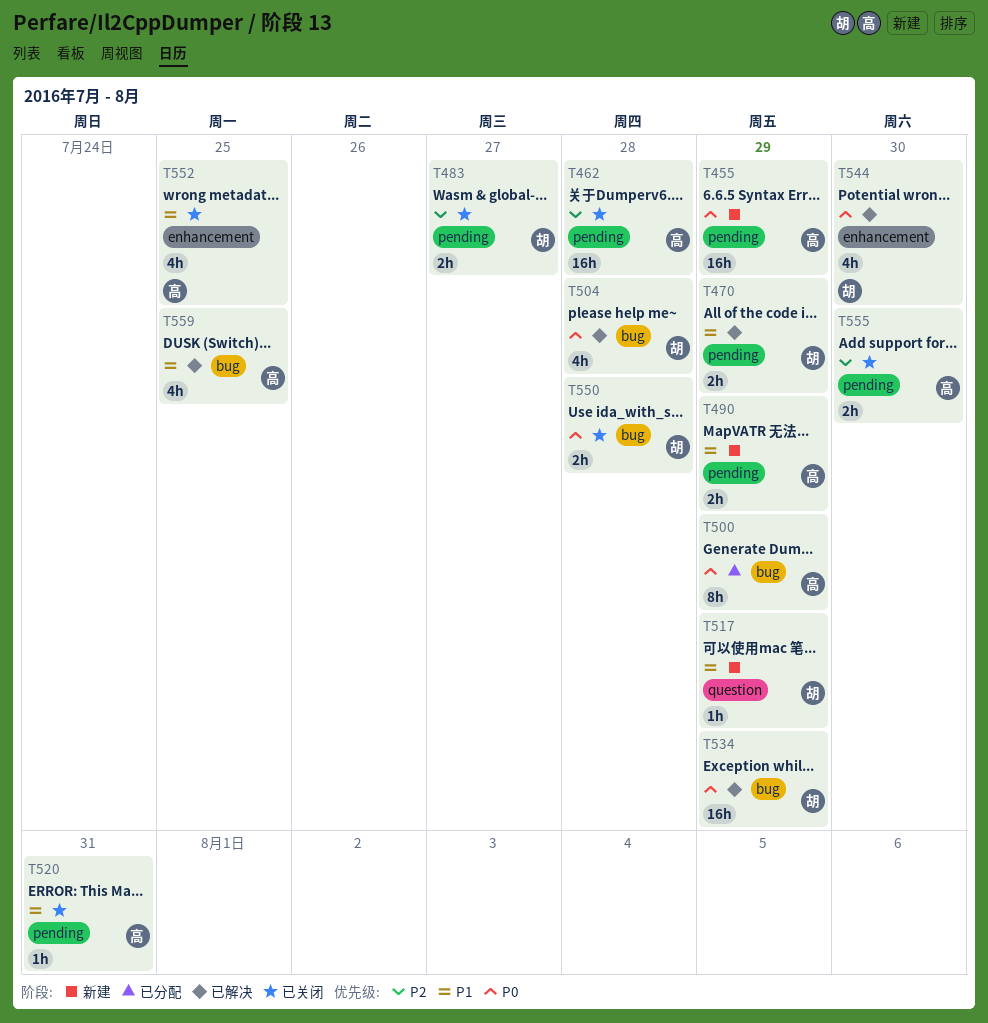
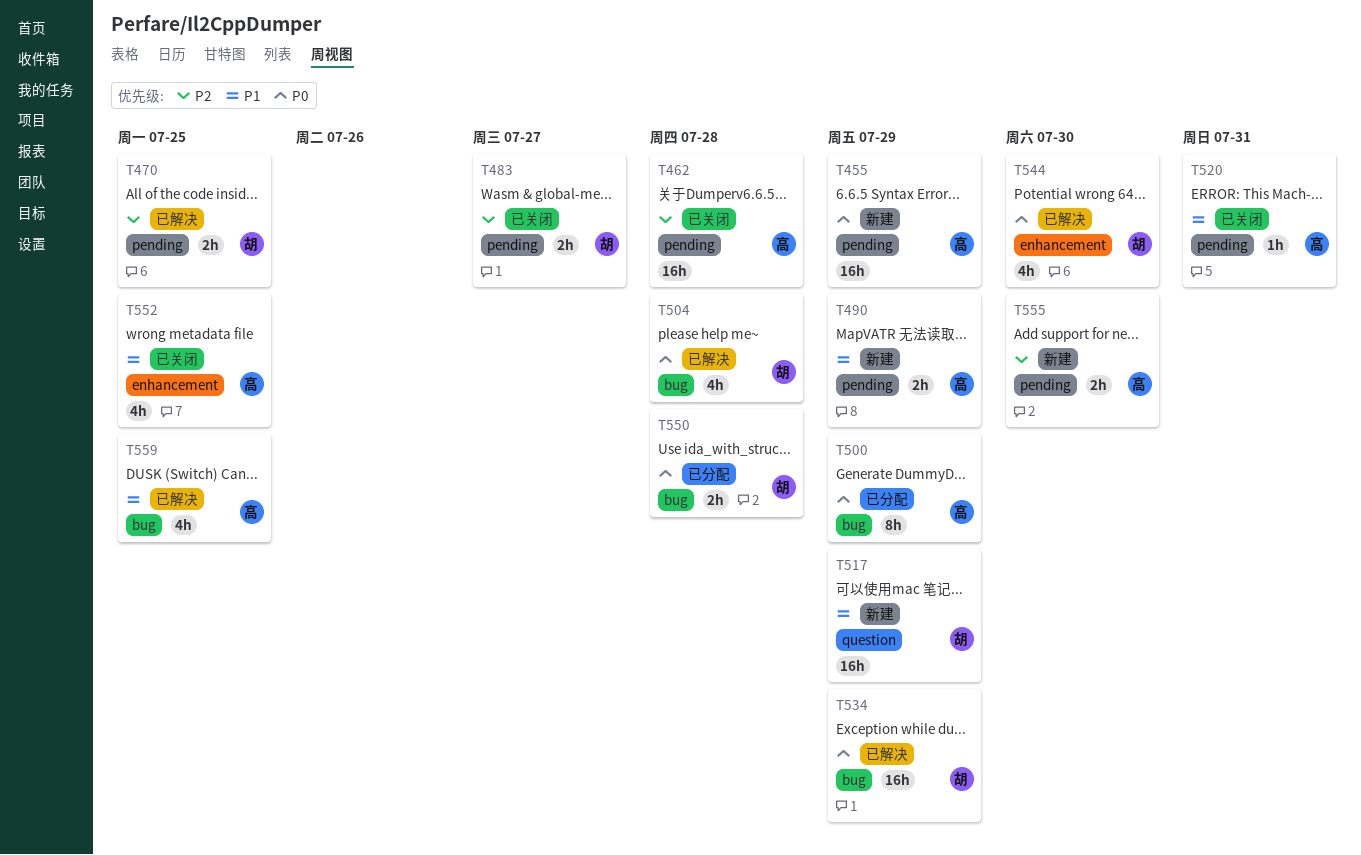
T470, priority: P1 -> P2
T470, due: Jul 29 -> Jul 25
T517, estimate: 1h -> 16h
T550, status: 已关闭 -> 已分配
T555, status: 已关闭 -> 新建

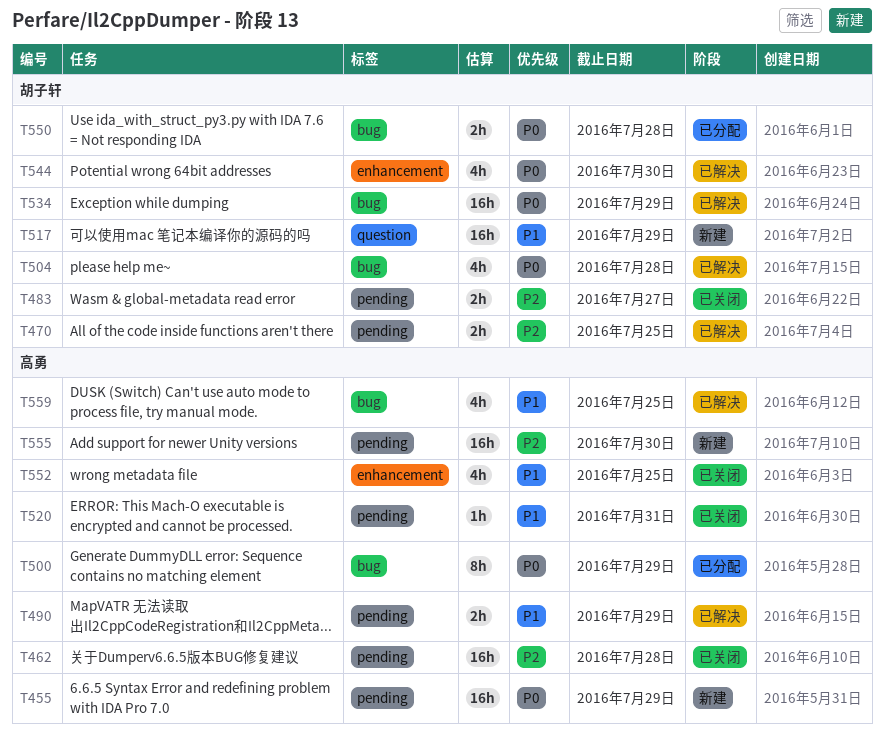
T490, status: 新建 -> 已解决
T555, estimate: 2h -> 16h

